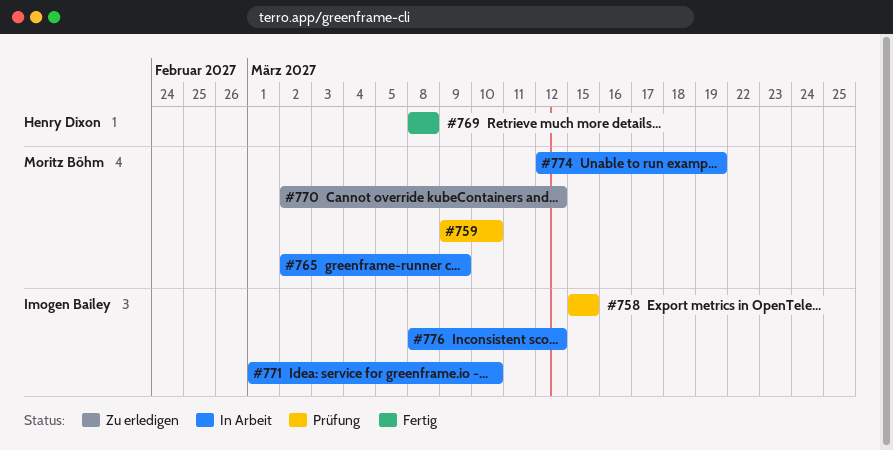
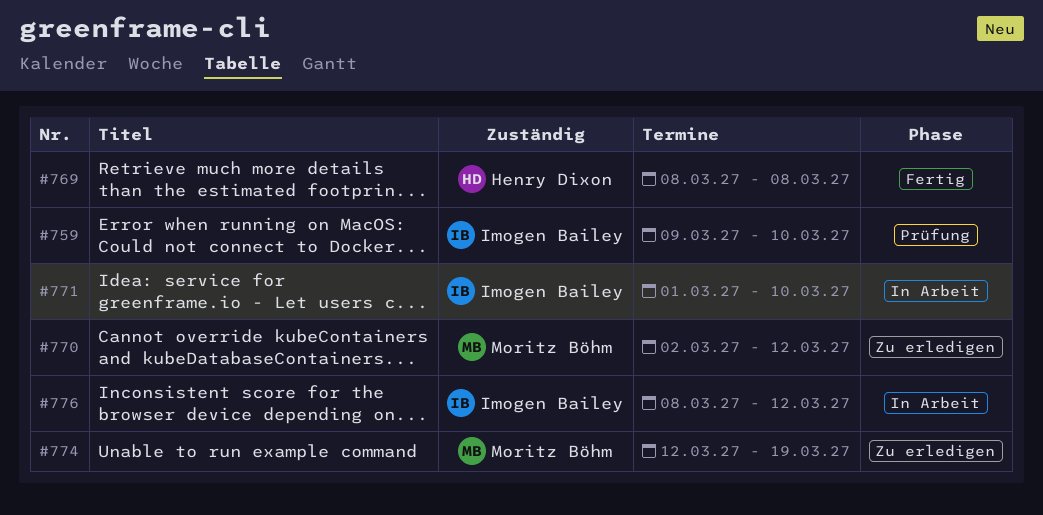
#758: present -> none
#759, owner: Moritz Böhm -> Imogen Bailey
#765: present -> none
#774, status: In Arbeit -> Zu erledigen

